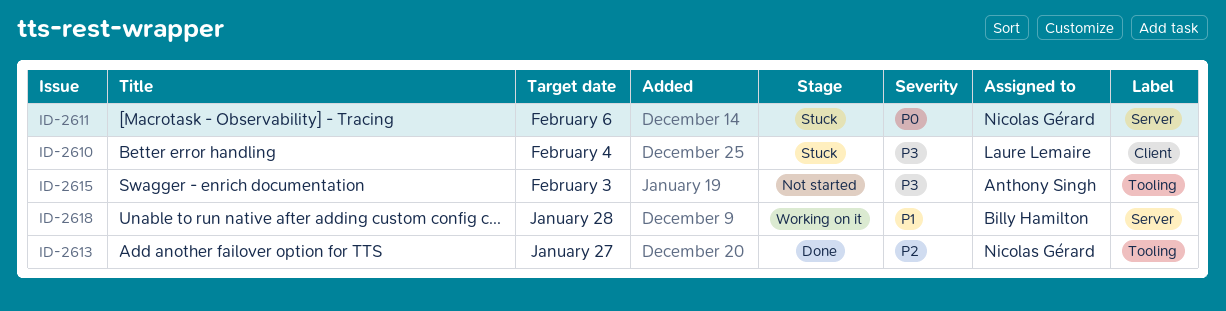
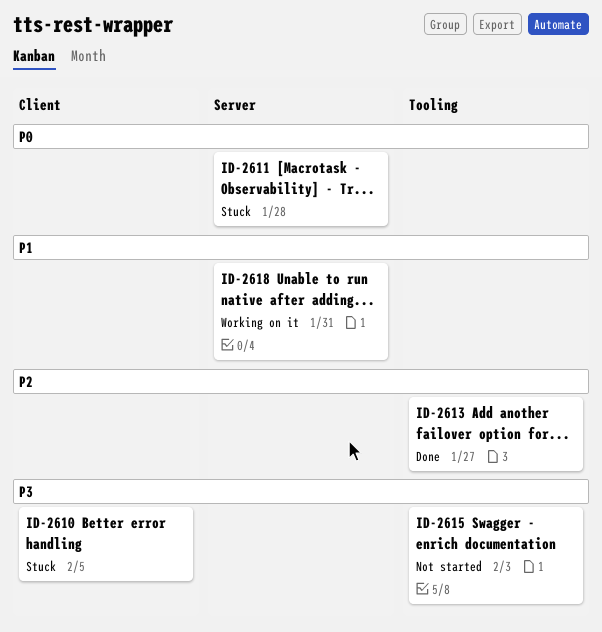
ID-2610, due: Feb 4 -> Feb 5
ID-2611, due: Feb 6 -> Jan 28
ID-2618, due: Jan 28 -> Jan 31

